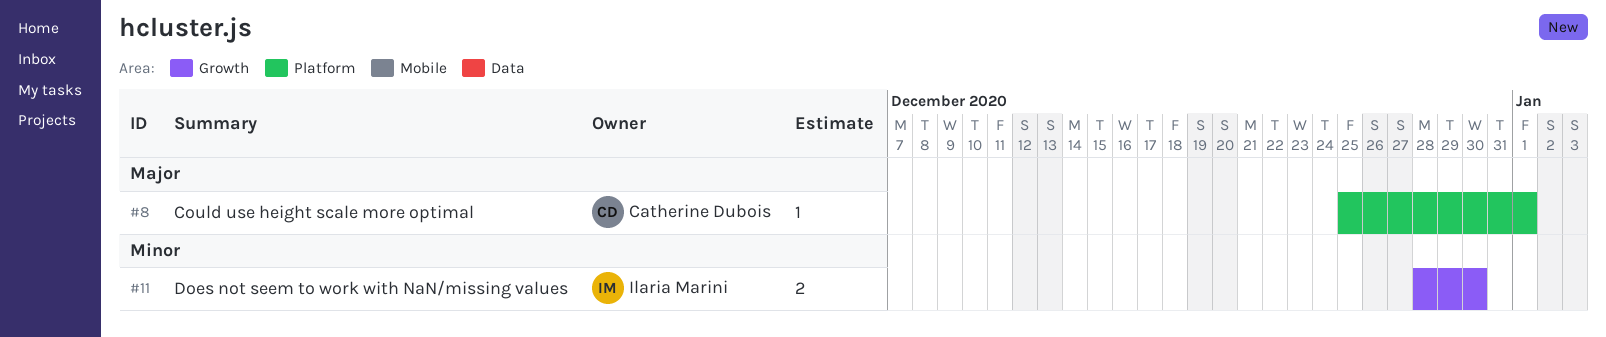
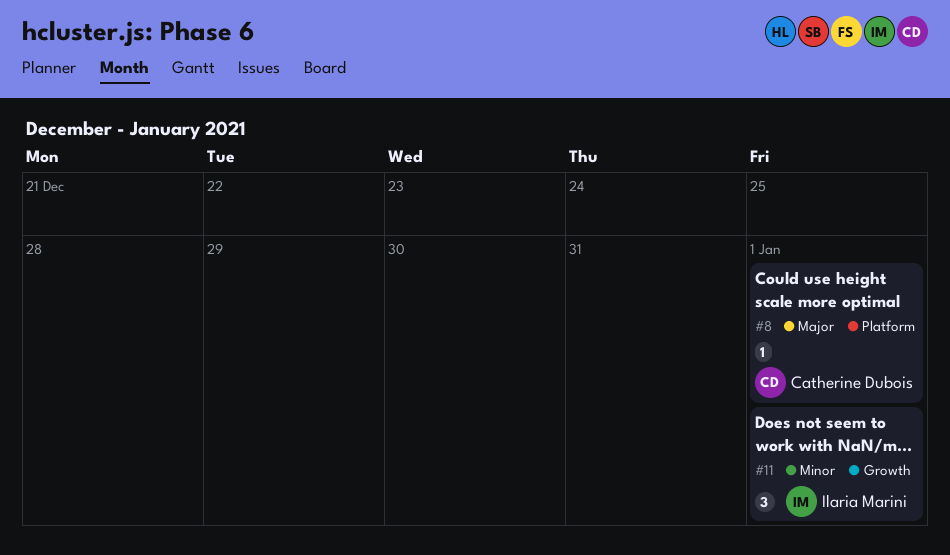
#11, estimate: 2 -> 3
#11, due: Dec 30 -> Jan 1

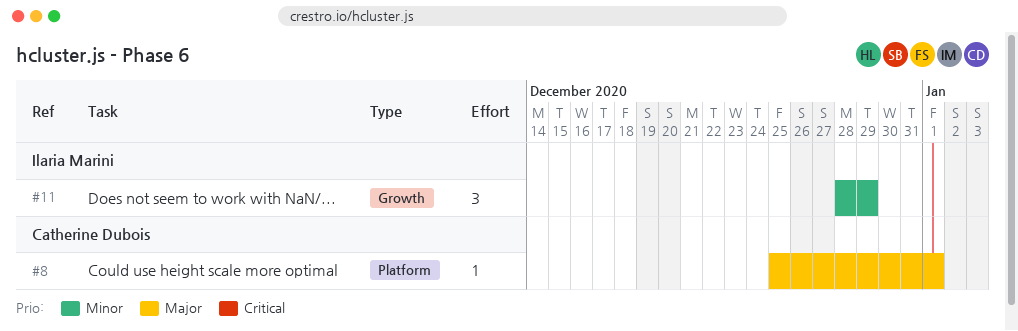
#11, due: Jan 1 -> Dec 29

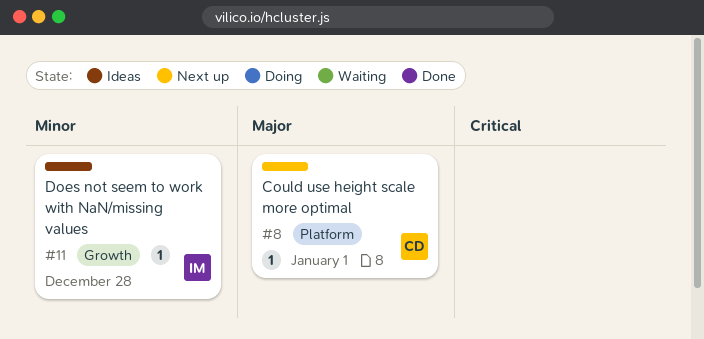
#11, estimate: 3 -> 1
#11, due: Dec 29 -> Dec 28

